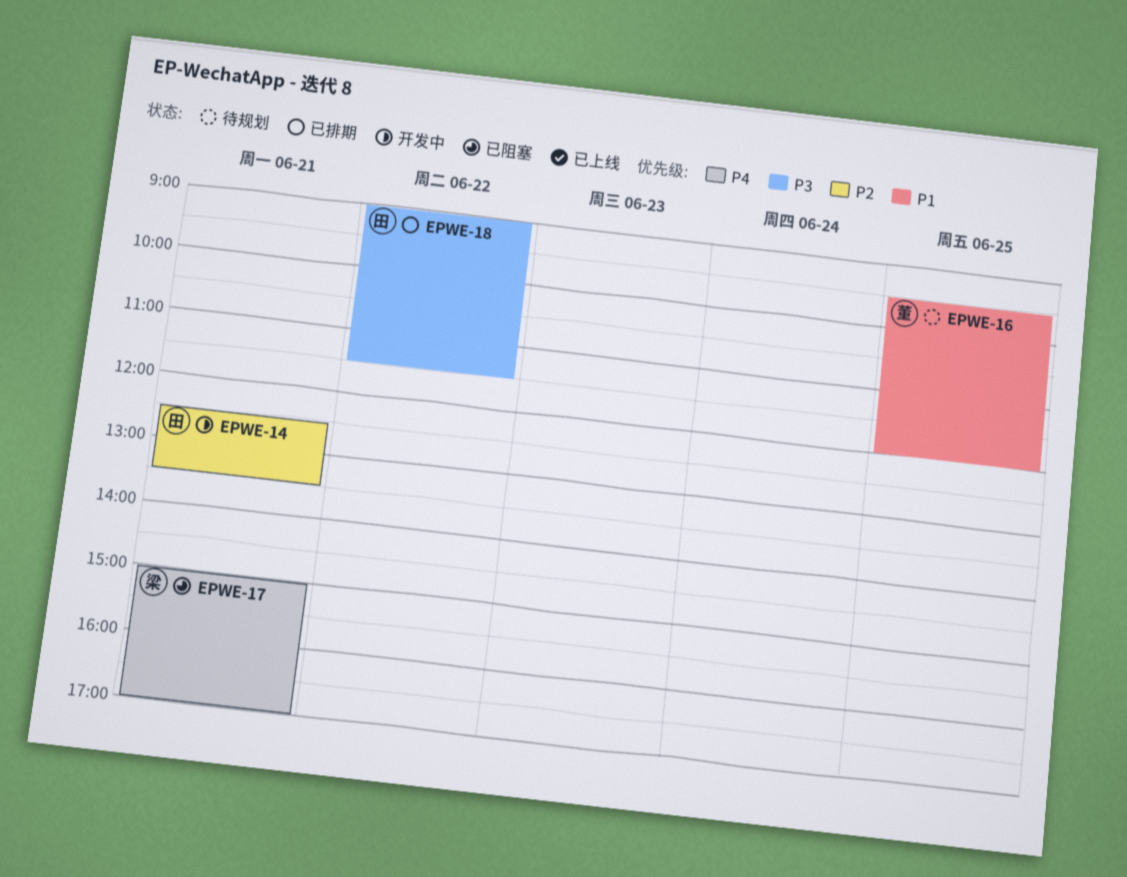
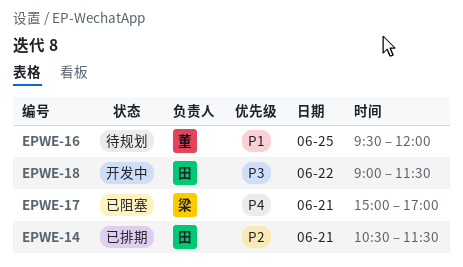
EPWE-14, status: 开发中 -> 已排期
EPWE-14, begins: 12:30 -> 10:30
EPWE-14, ends: 13:30 -> 11:30
EPWE-18, status: 已排期 -> 开发中

